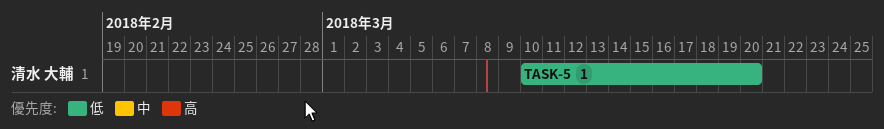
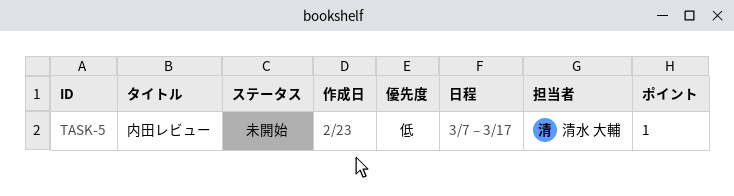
TASK-5, start: Mar 10 -> Mar 7
TASK-5, due: Mar 20 -> Mar 17

